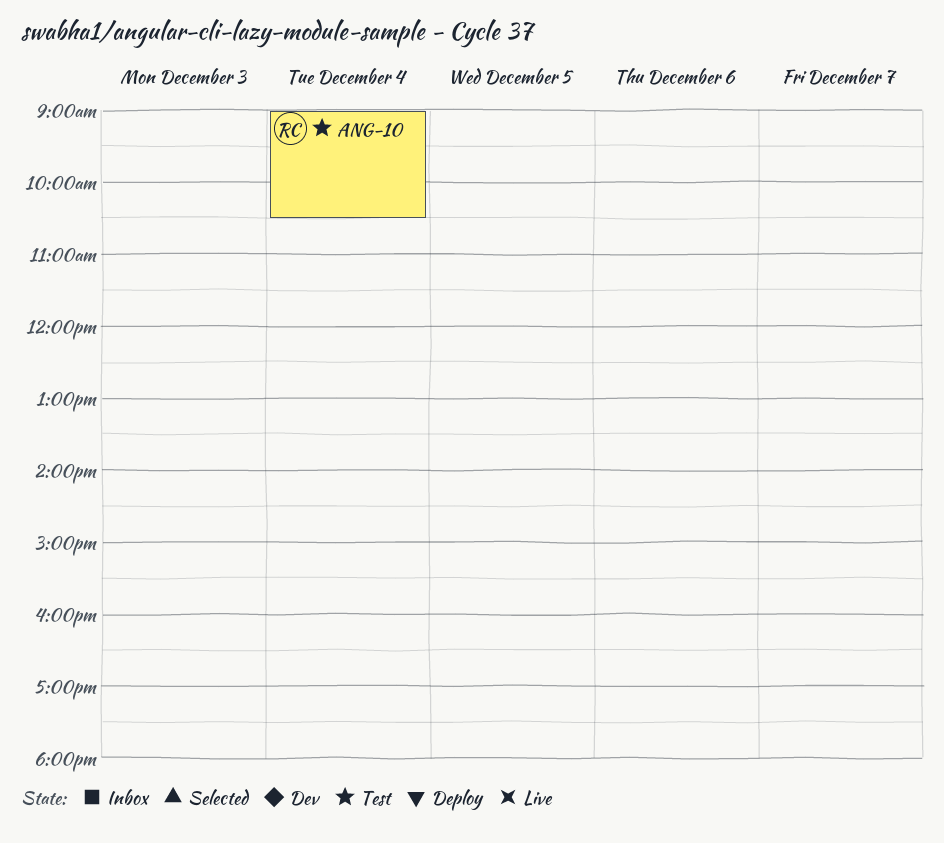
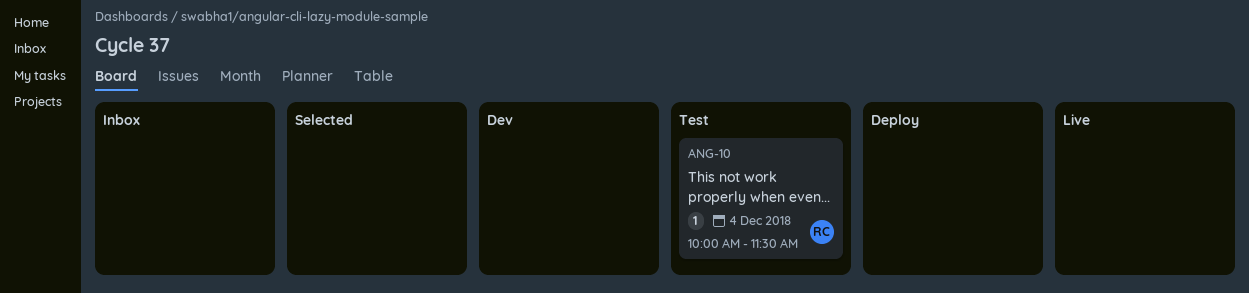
ANG-10, begins: 09:00 -> 10:00
ANG-10, ends: 10:30 -> 11:30

